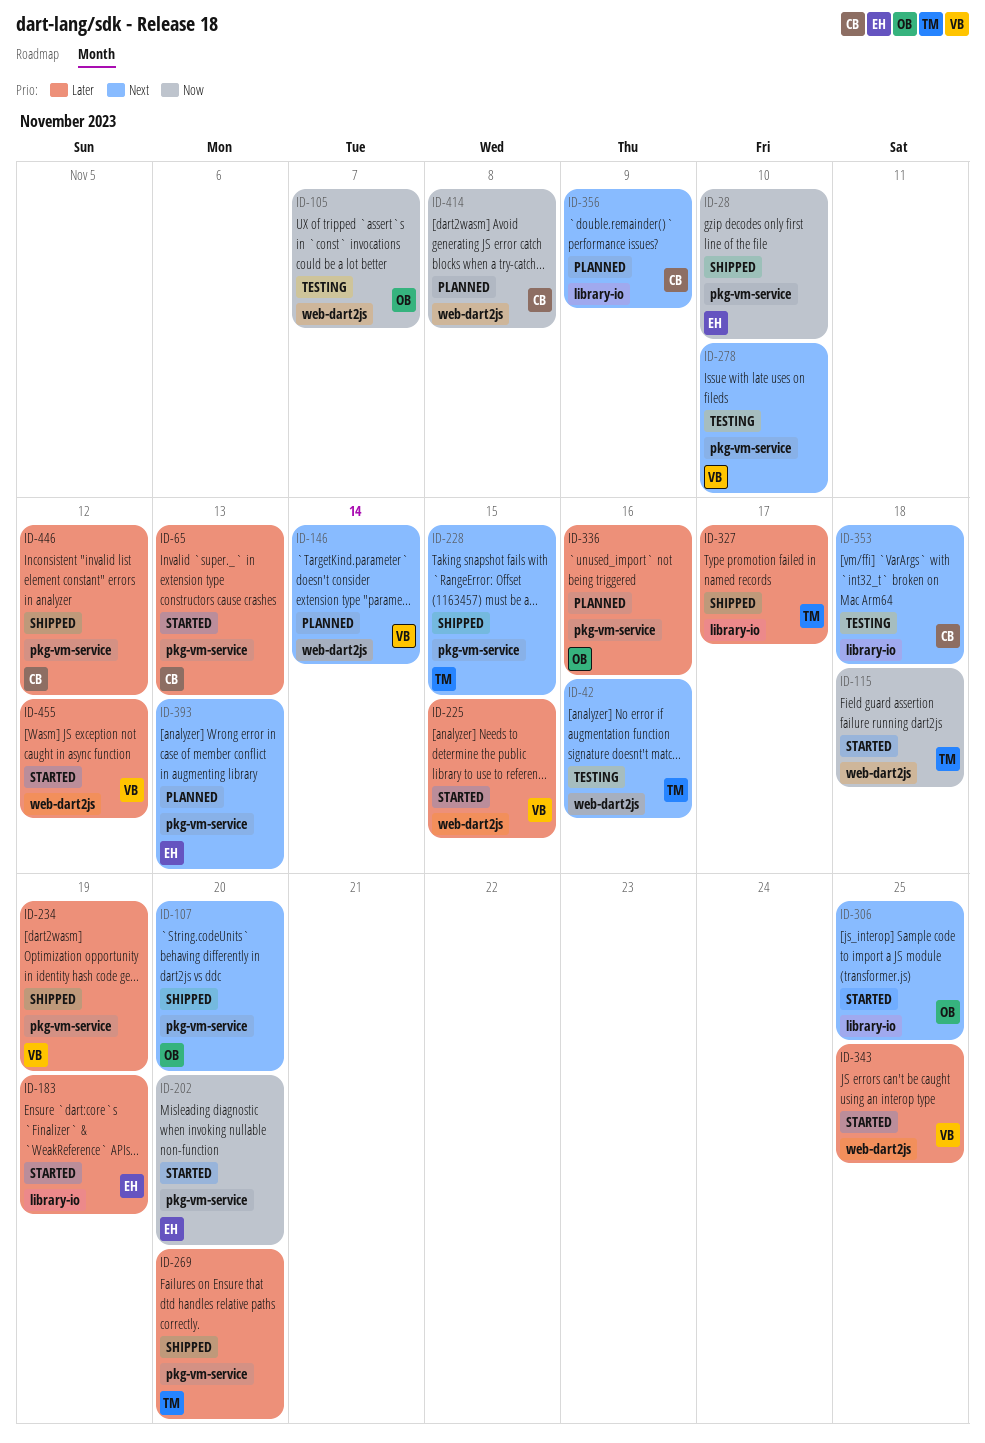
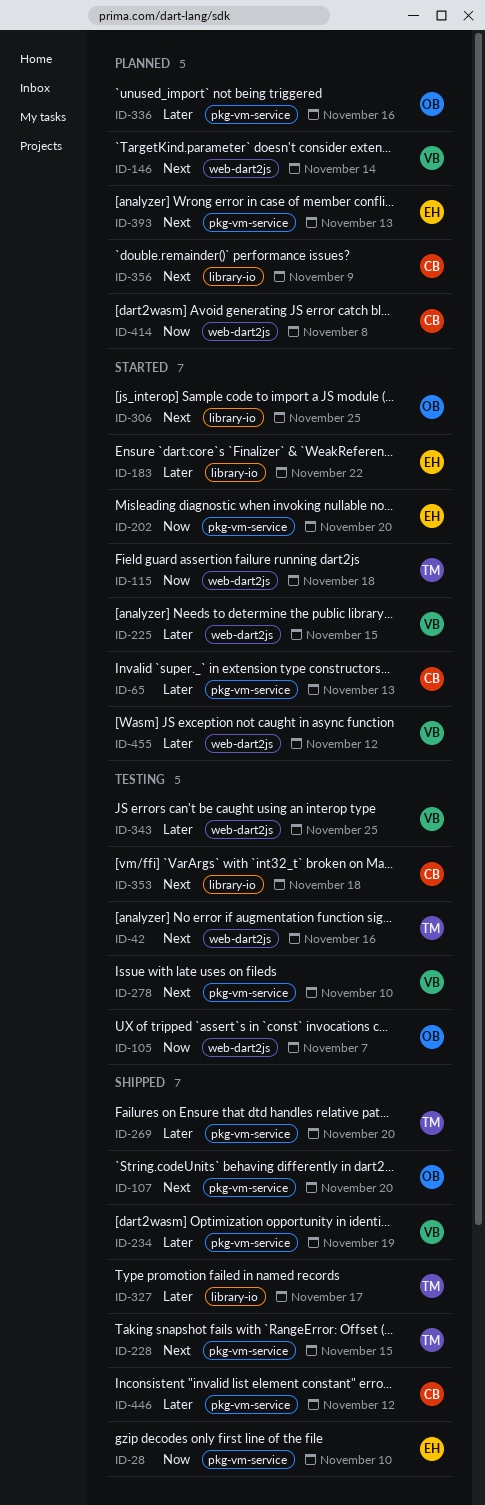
ID-183, due: Nov 19 -> Nov 22
ID-343, status: Started -> Testing

